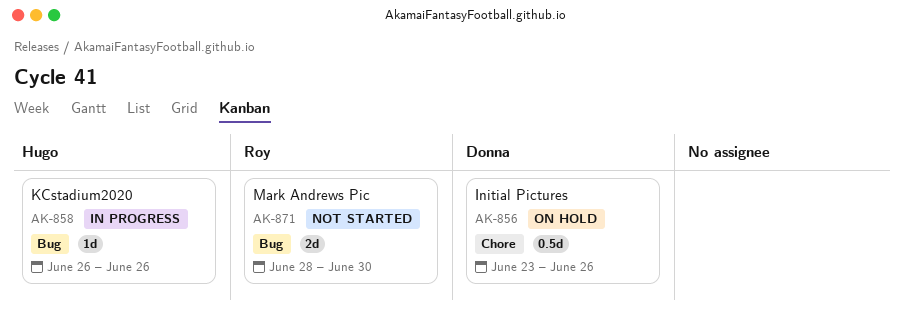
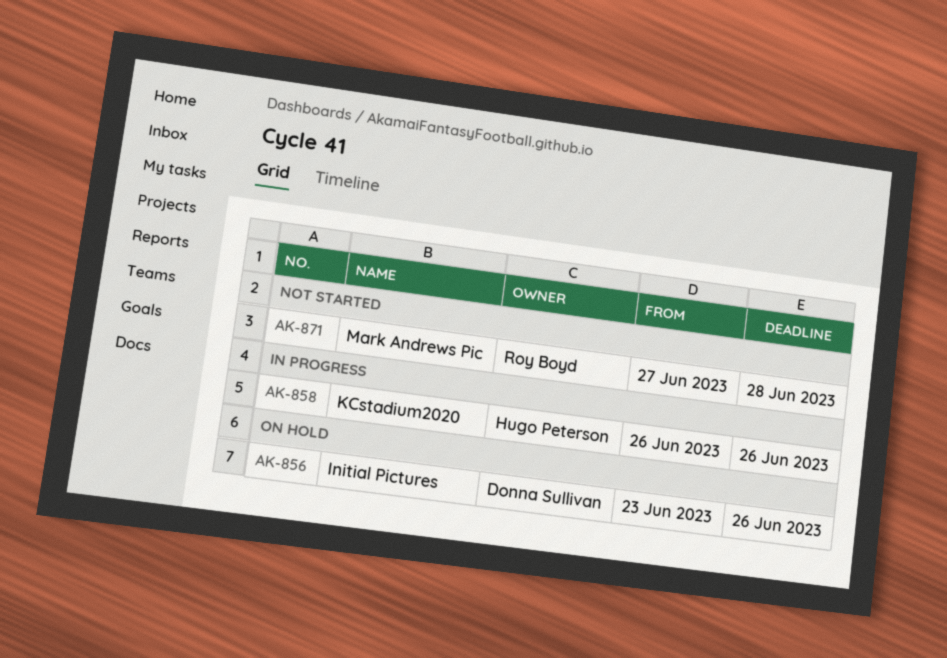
AK-871, start: Jun 28 -> Jun 27
AK-871, due: Jun 30 -> Jun 28

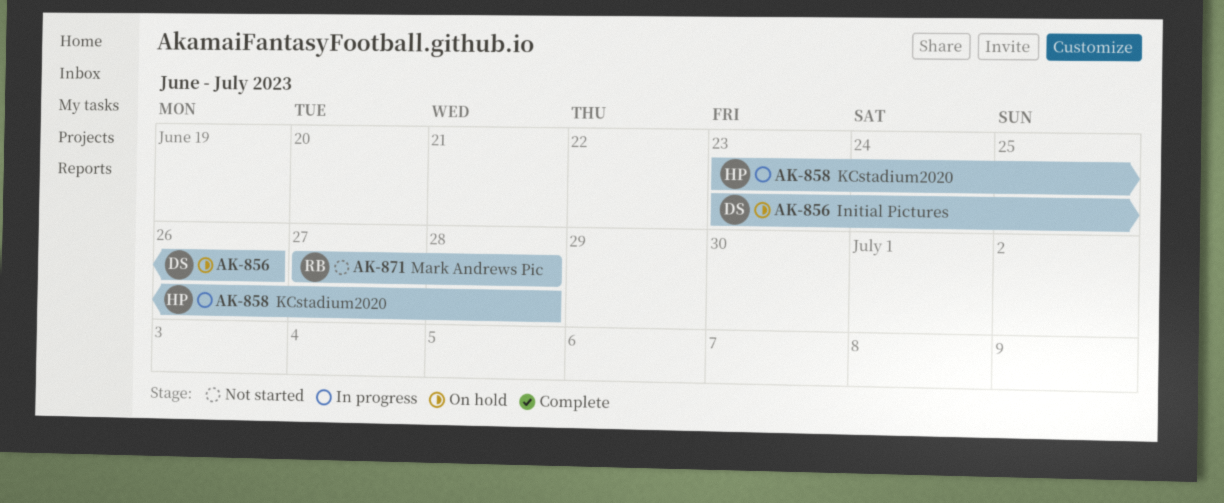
AK-858, start: Jun 26 -> Jun 23
AK-858, due: Jun 26 -> Jun 28

